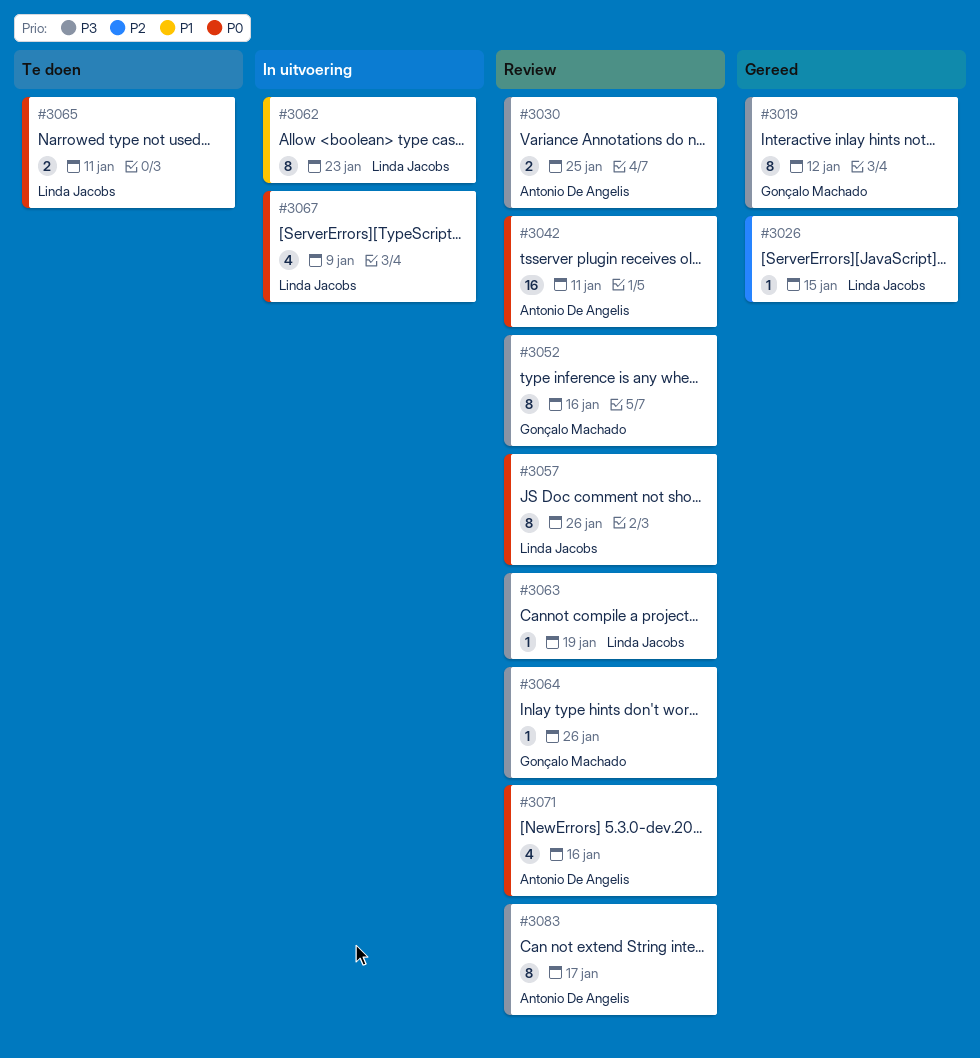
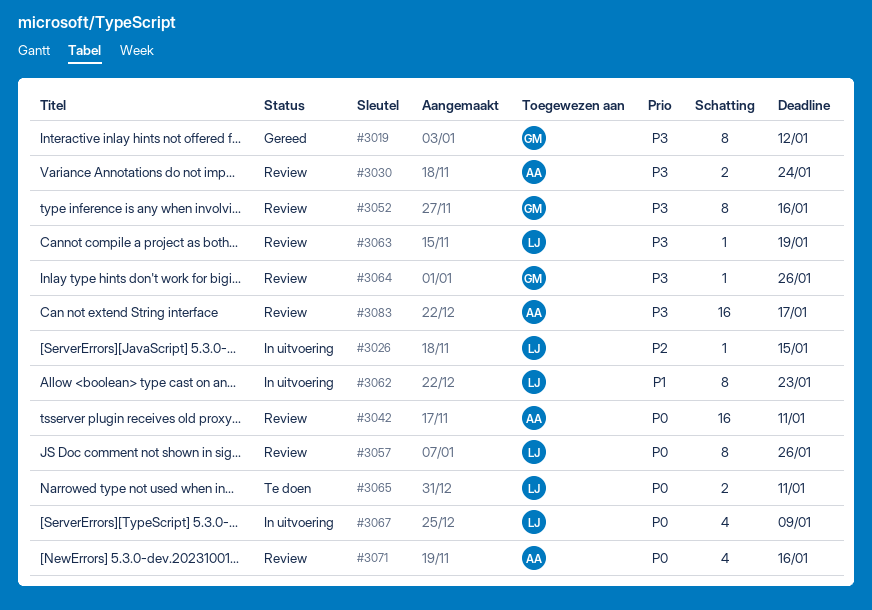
#3026, status: Gereed -> In uitvoering
#3030, due: Jan 25 -> Jan 24
#3083, estimate: 8 -> 16

